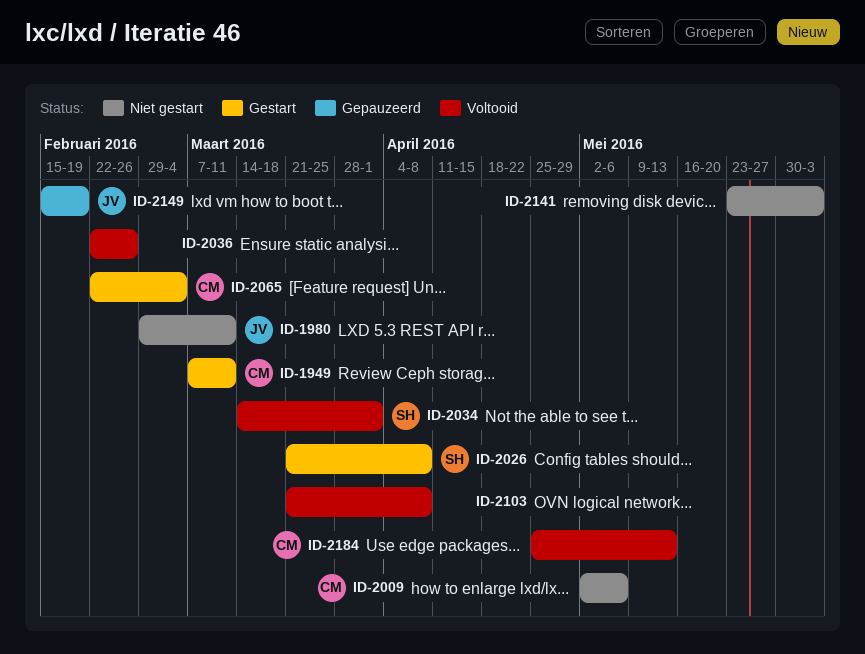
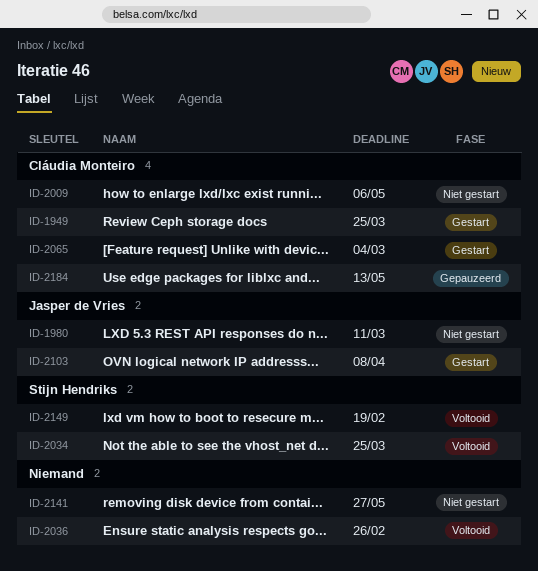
ID-1949, due: Mar 11 -> Mar 25
ID-2026: present -> none
ID-2034, due: Apr 1 -> Mar 25
ID-2103, status: Voltooid -> Gestart
ID-2103, owner: none -> Jasper de Vries
ID-2141, due: Jun 3 -> May 27
ID-2149, status: Gepauzeerd -> Voltooid
ID-2149, owner: Jasper de Vries -> Stijn Hendriks
ID-2184, status: Voltooid -> Gepauzeerd

